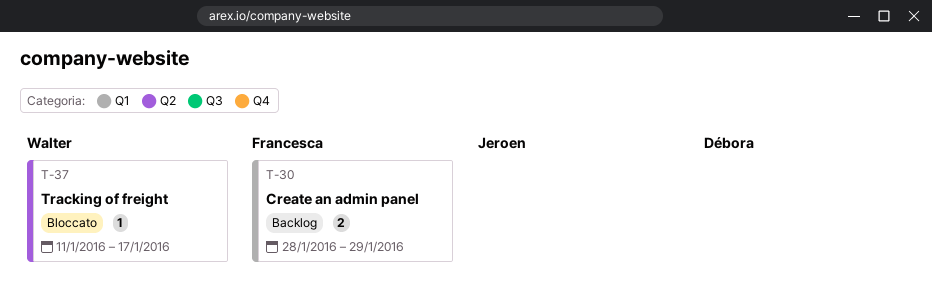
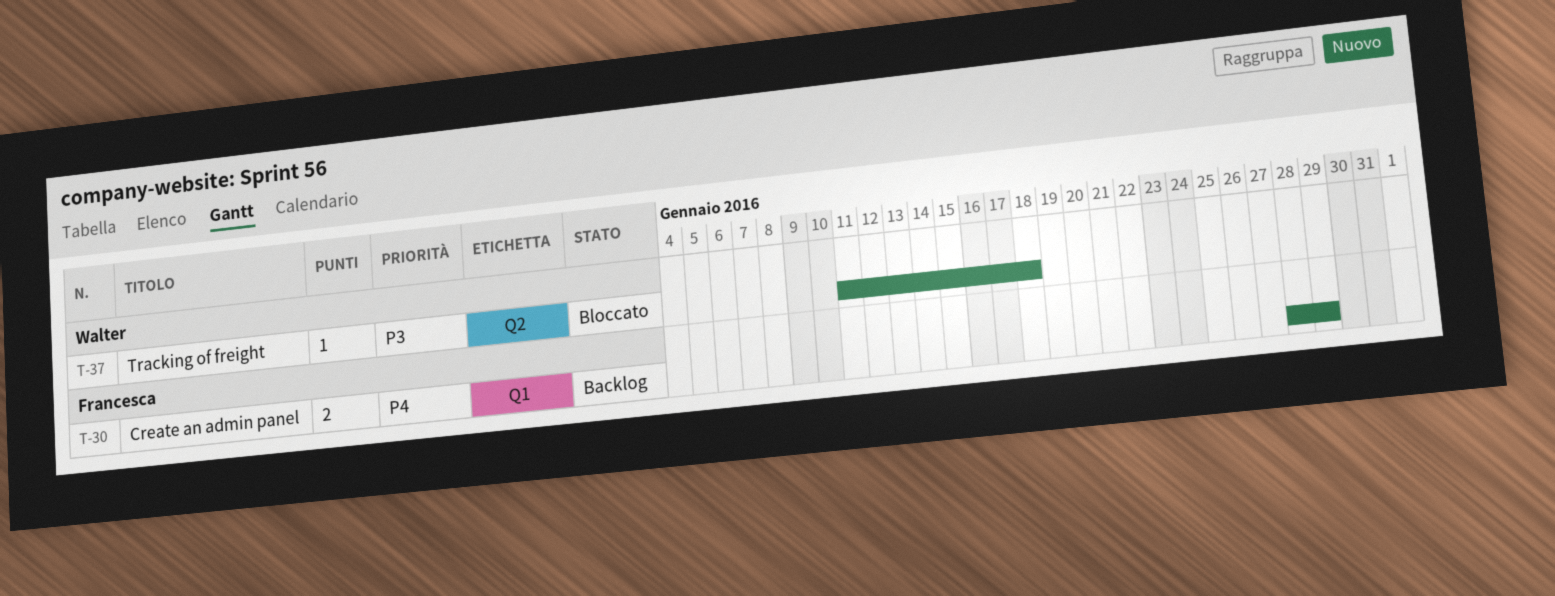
T-37, due: Jan 17 -> Jan 18

